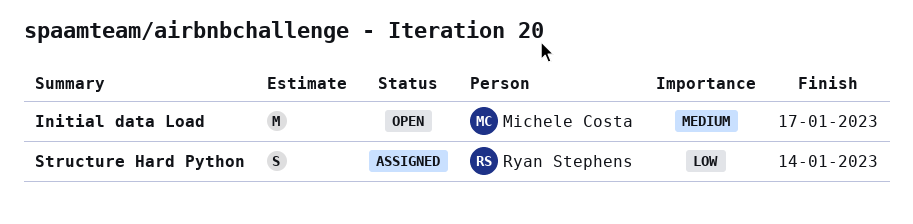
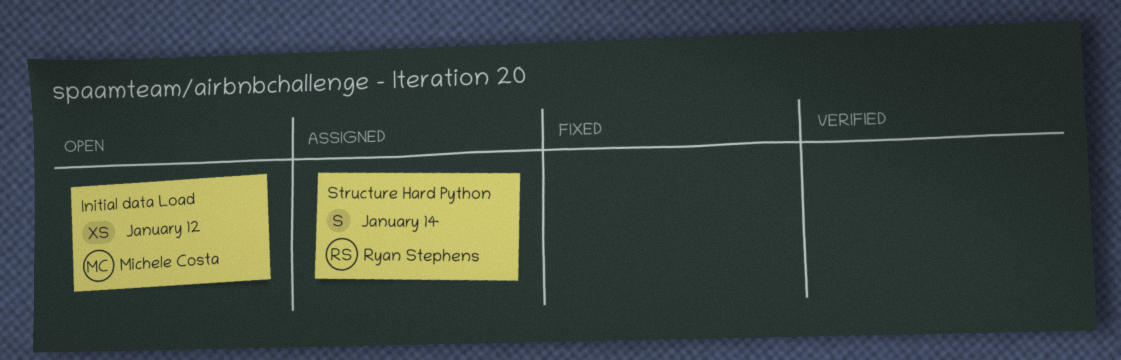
Initial data Load, estimate: M -> XS
Initial data Load, due: Jan 17 -> Jan 12

